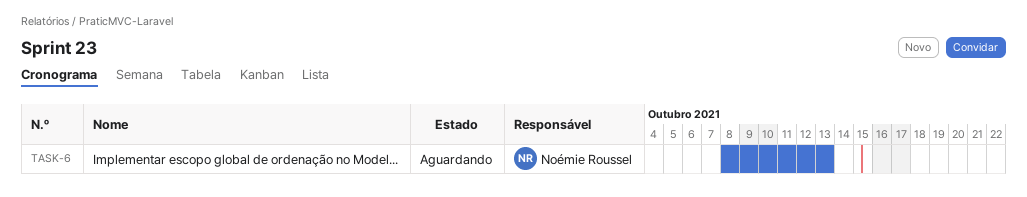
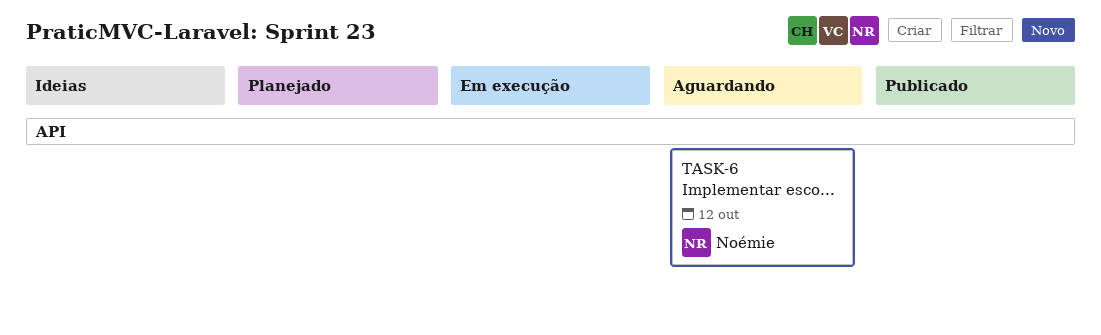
TASK-6, due: Oct 13 -> Oct 12

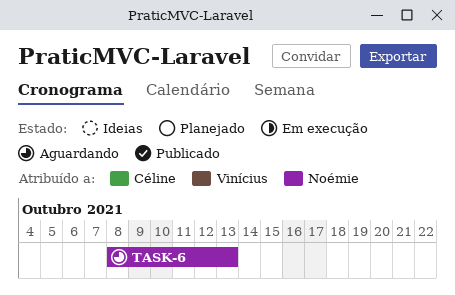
TASK-6, due: Oct 12 -> Oct 13

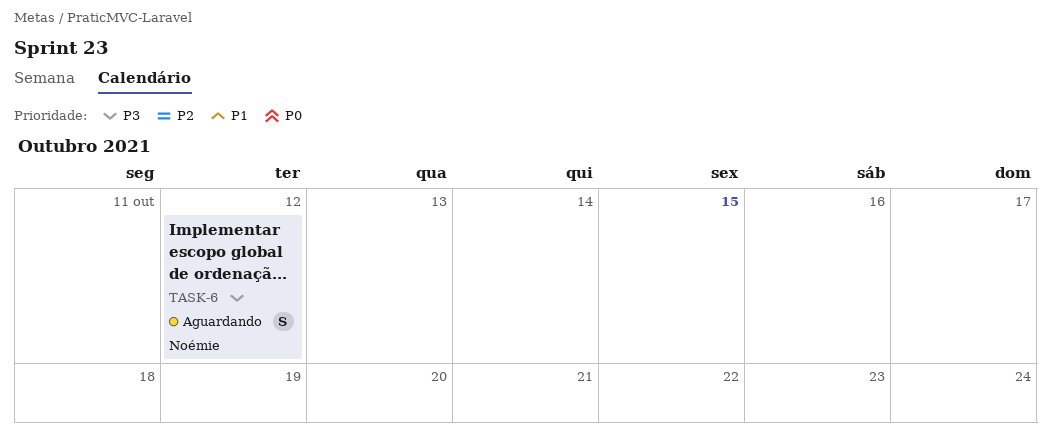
TASK-6, due: Oct 13 -> Oct 12

